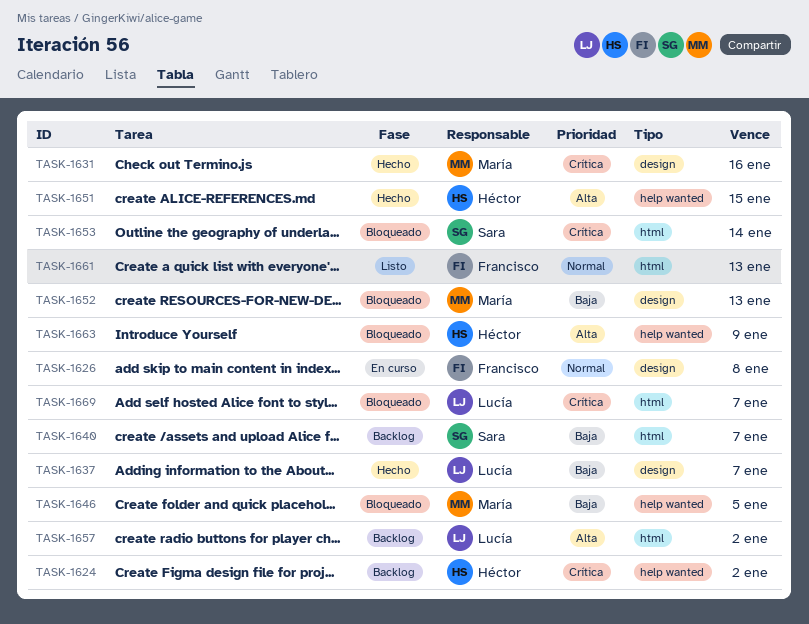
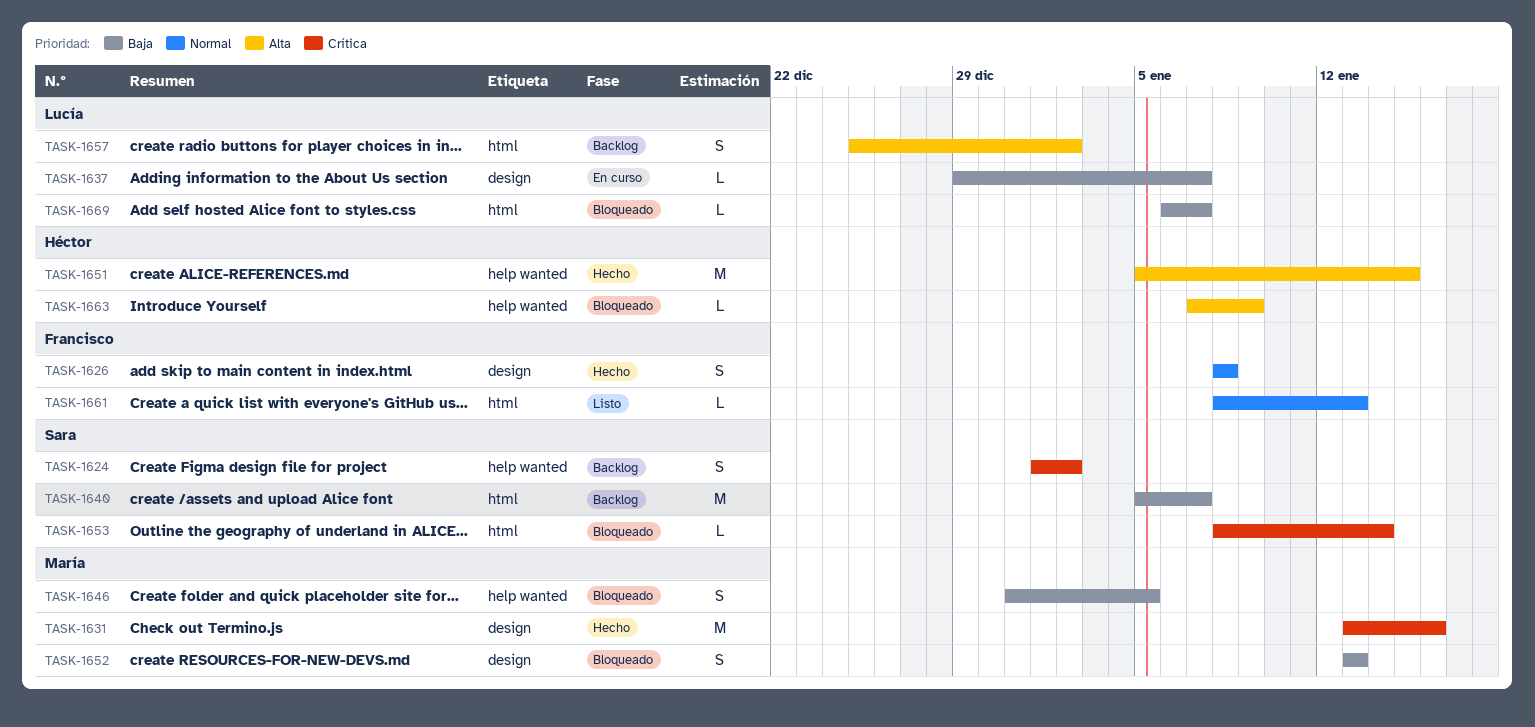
TASK-1624, owner: Héctor -> Sara
TASK-1626, status: En curso -> Hecho
TASK-1637, status: Hecho -> En curso
TASK-1669, priority: Crítica -> Baja

